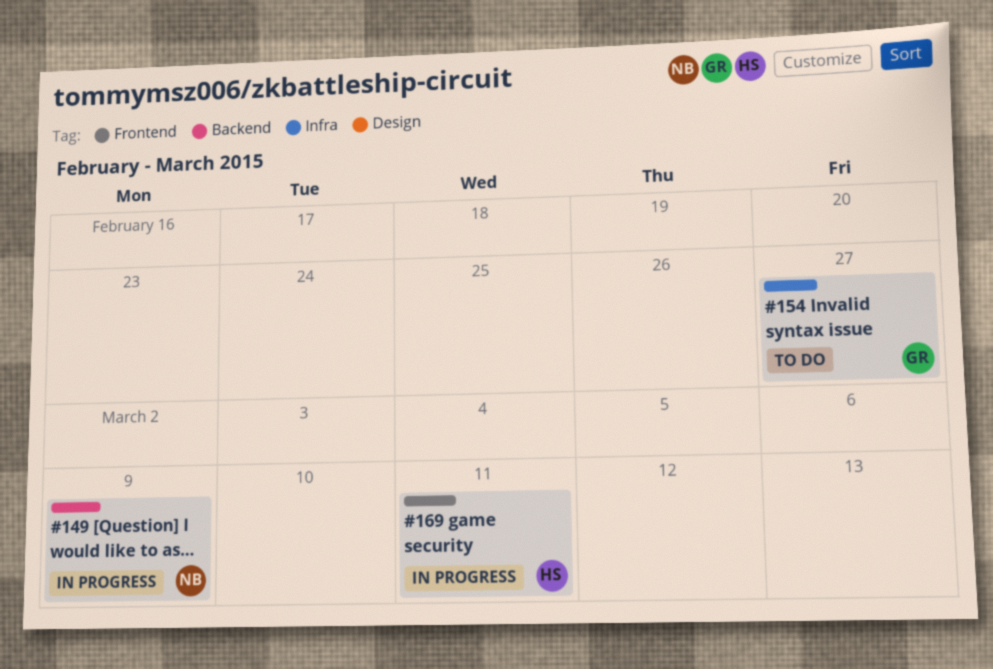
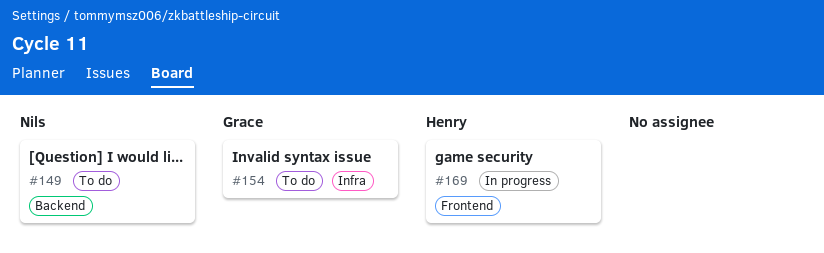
#149, status: In progress -> To do

